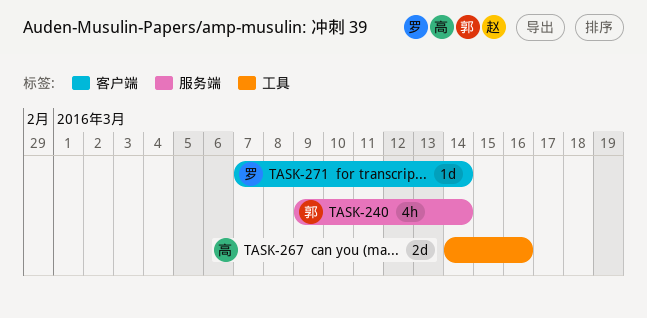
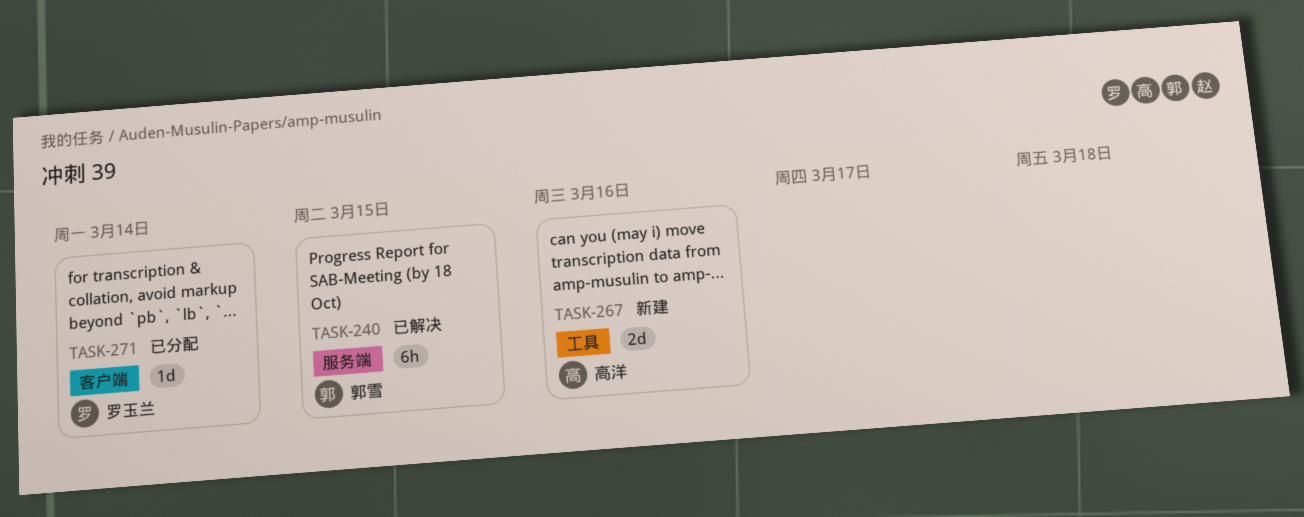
TASK-240, estimate: 4h -> 6h
TASK-240, due: Mar 14 -> Mar 15

